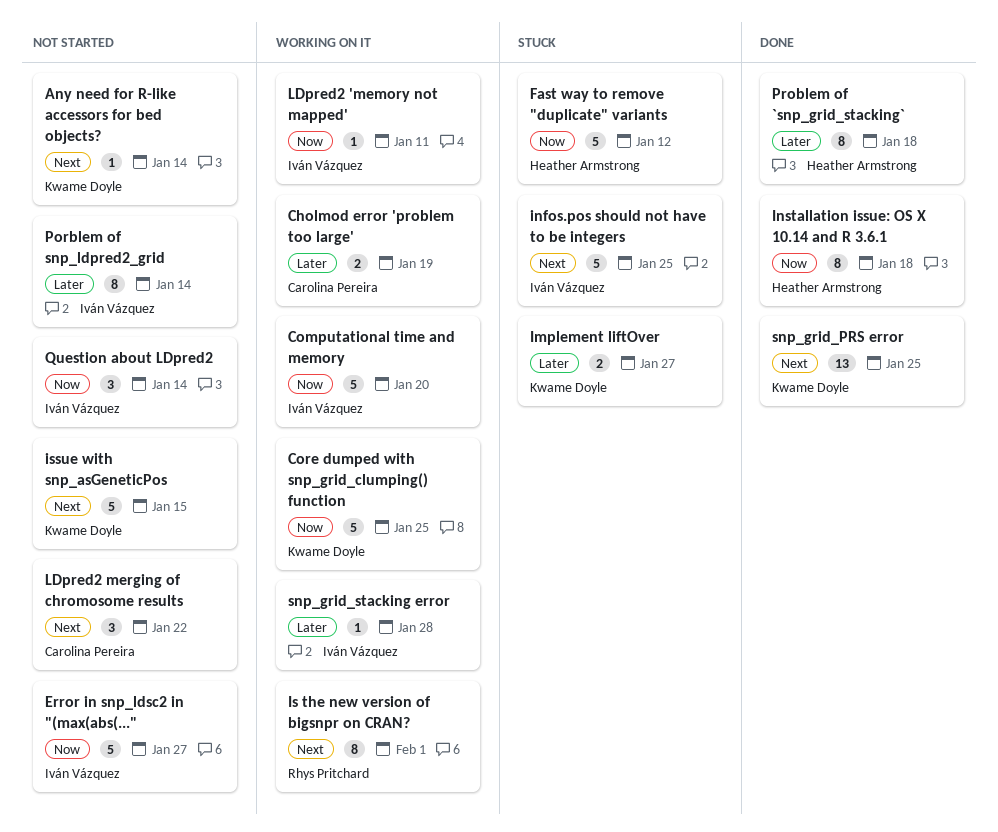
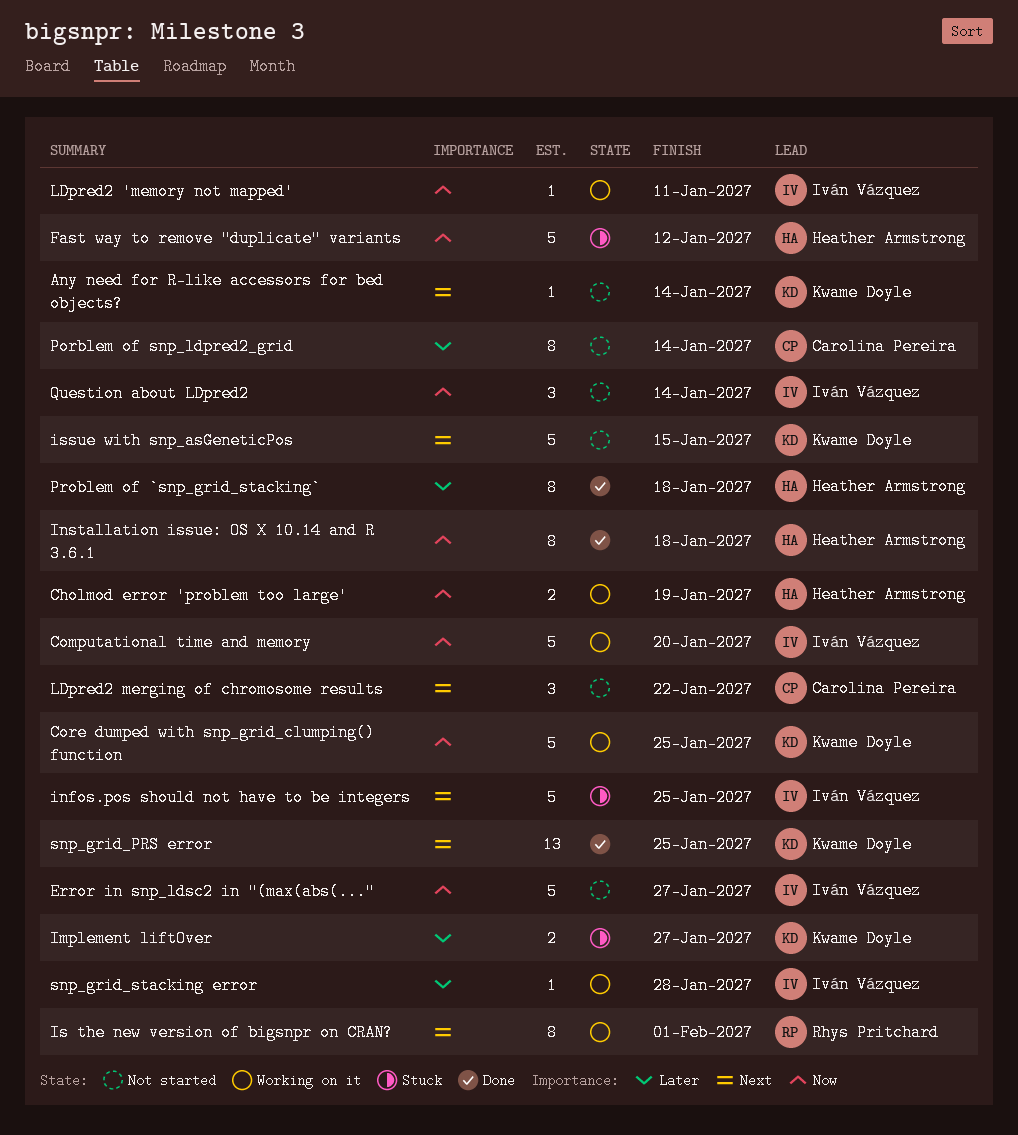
Cholmod error 'problem too large', owner: Carolina Pereira -> Heather Armstrong
Cholmod error 'problem too large', priority: Later -> Now
Porblem of snp_ldpred2_grid, owner: Iván Vázquez -> Carolina Pereira

